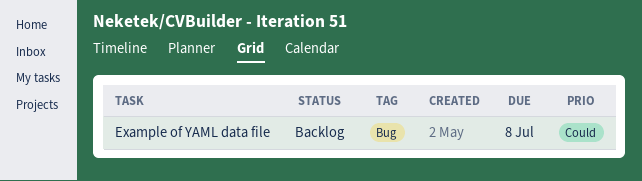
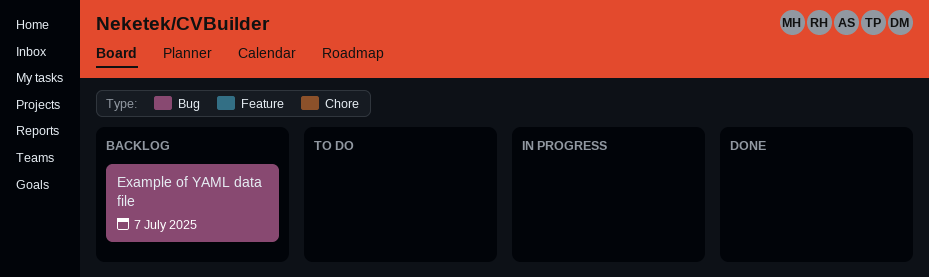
Example of YAML data file, due: Jul 8 -> Jul 7

